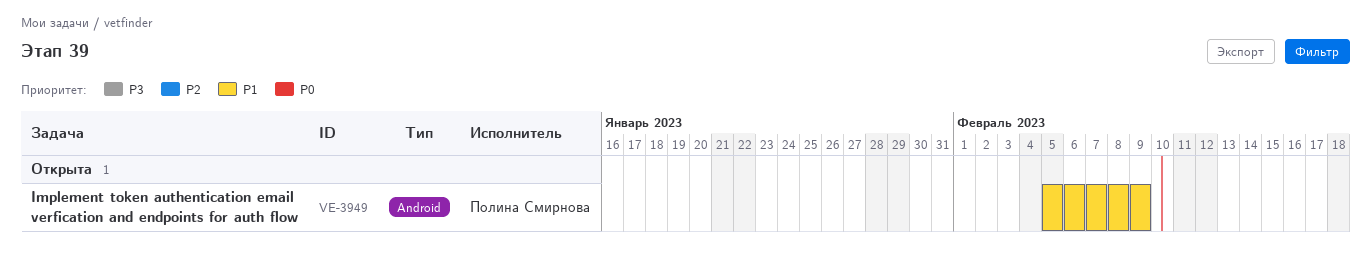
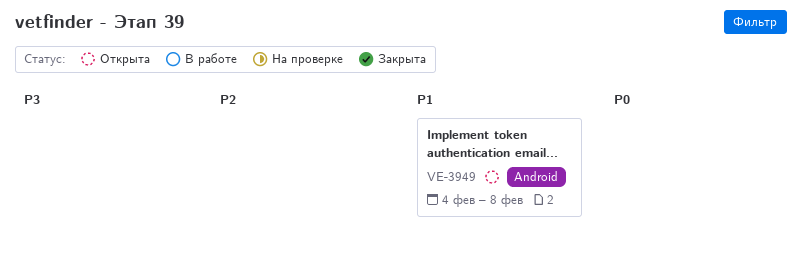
VE-3949, start: Feb 5 -> Feb 4
VE-3949, due: Feb 9 -> Feb 8

